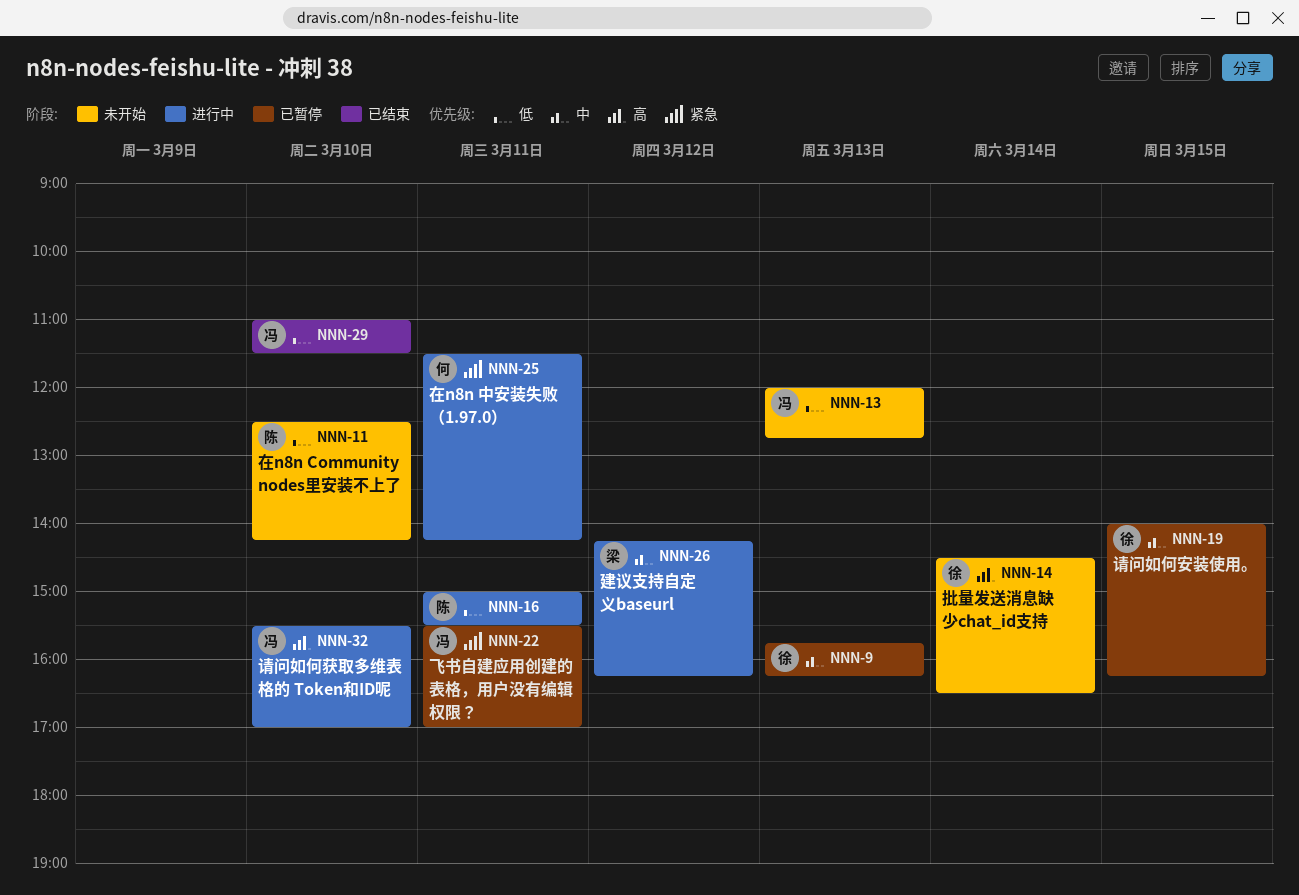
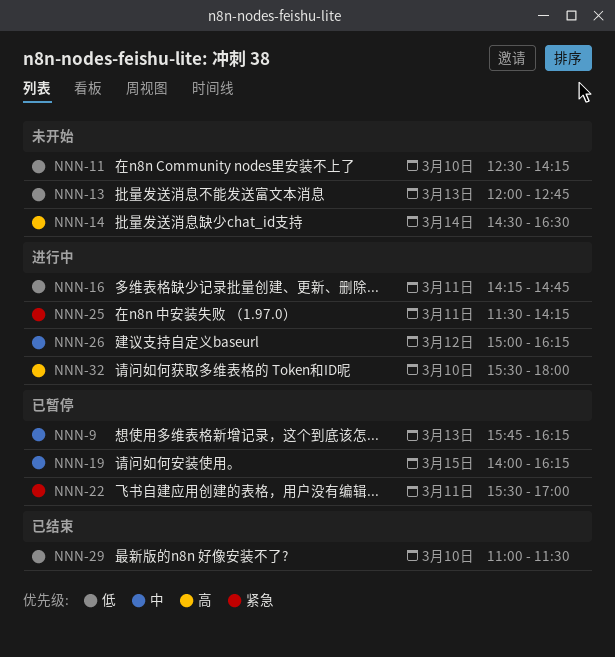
NNN-16, begins: 15:00 -> 14:15
NNN-16, ends: 15:30 -> 14:45
NNN-26, begins: 14:15 -> 15:00
NNN-32, ends: 17:00 -> 18:00

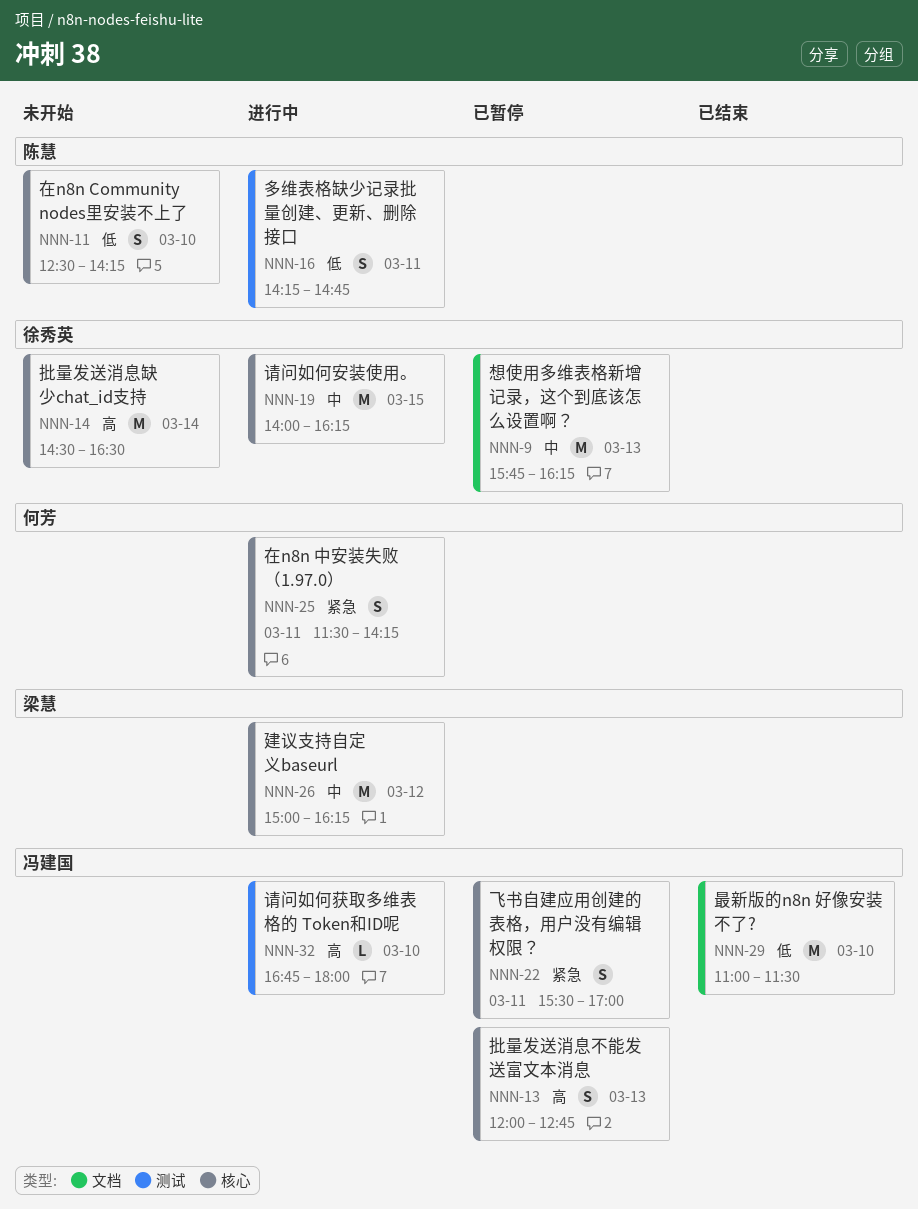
NNN-13, status: 未开始 -> 已暂停
NNN-13, priority: 低 -> 高
NNN-19, status: 已暂停 -> 进行中
NNN-32, begins: 15:30 -> 16:45

